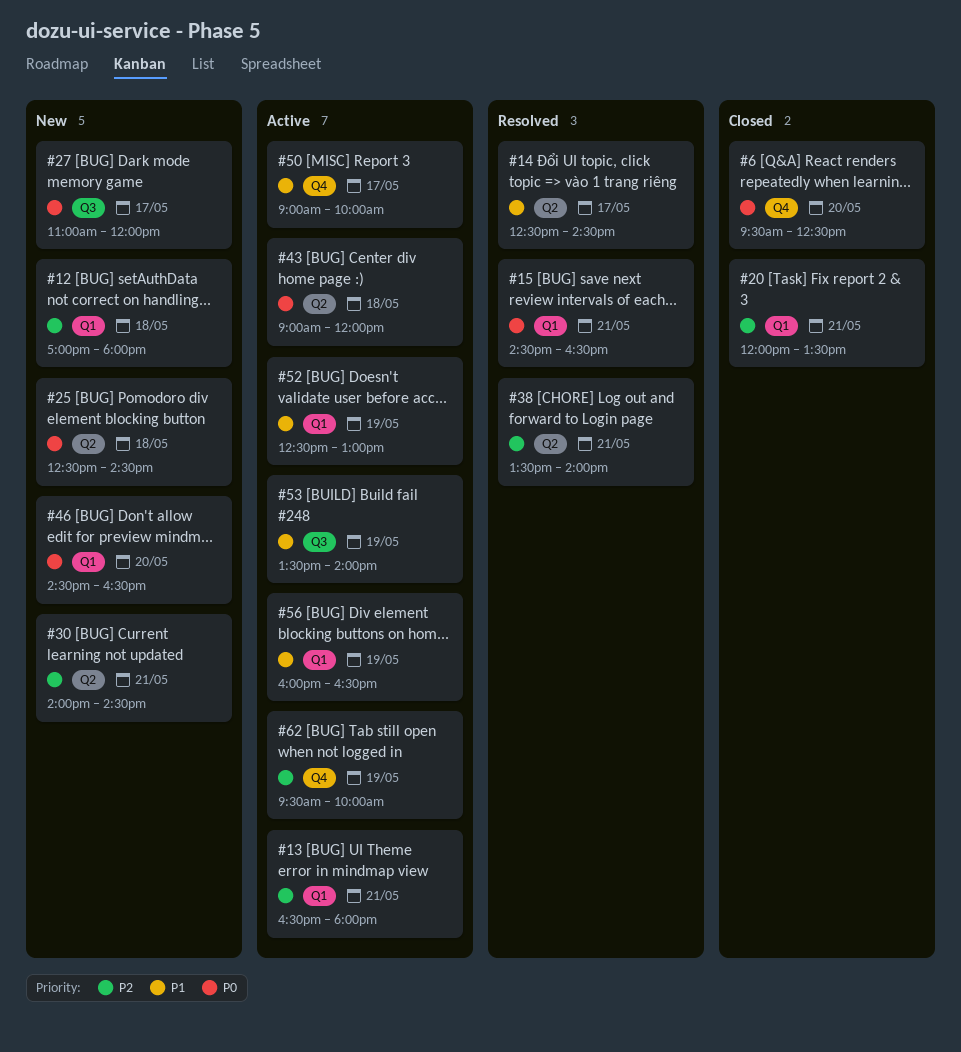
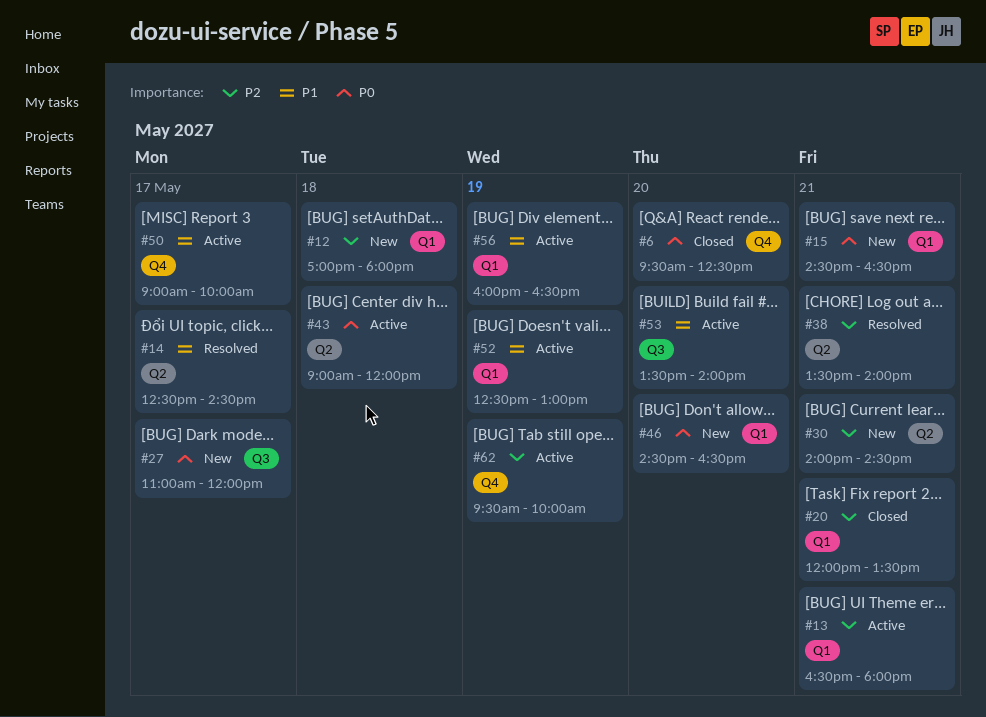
#15, status: Resolved -> New
#25: present -> none
#53, day: May 19 -> May 20

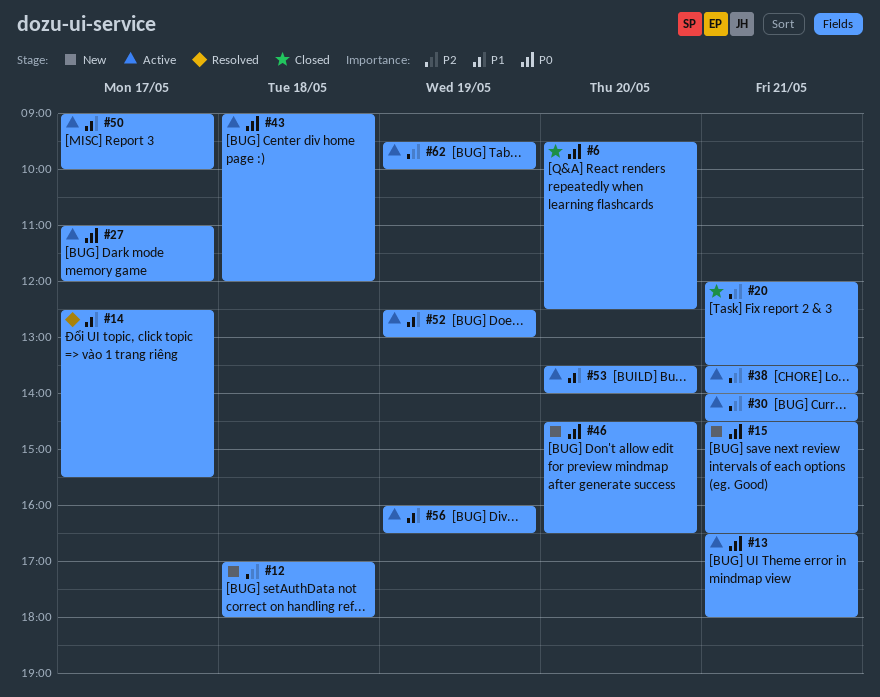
#13, priority: P2 -> P0
#14, ends: 14:30 -> 15:30
#27, status: New -> Active
#30, status: New -> Active
#38, status: Resolved -> Active

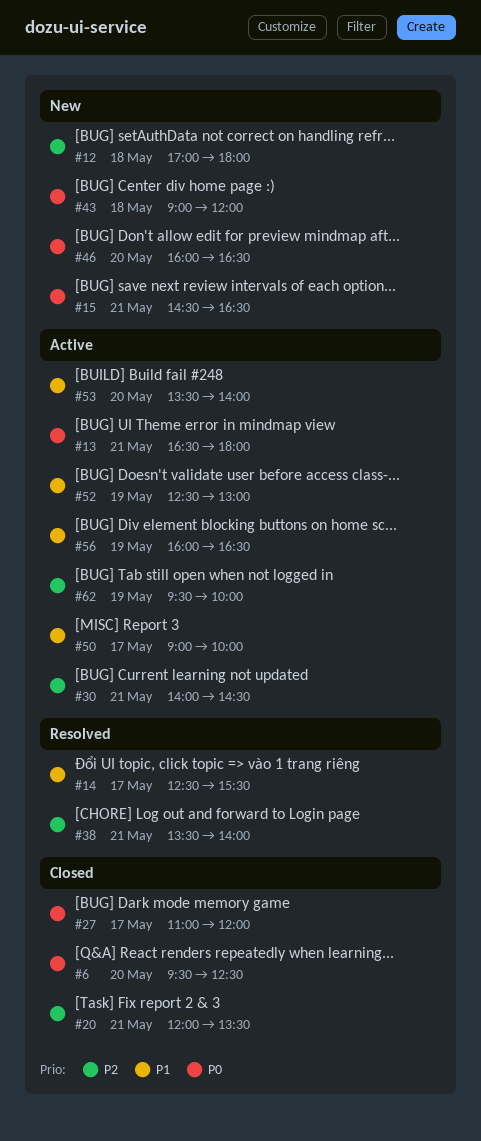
#27, status: Active -> Closed
#38, status: Active -> Resolved
#43, status: Active -> New
#46, begins: 14:30 -> 16:00

